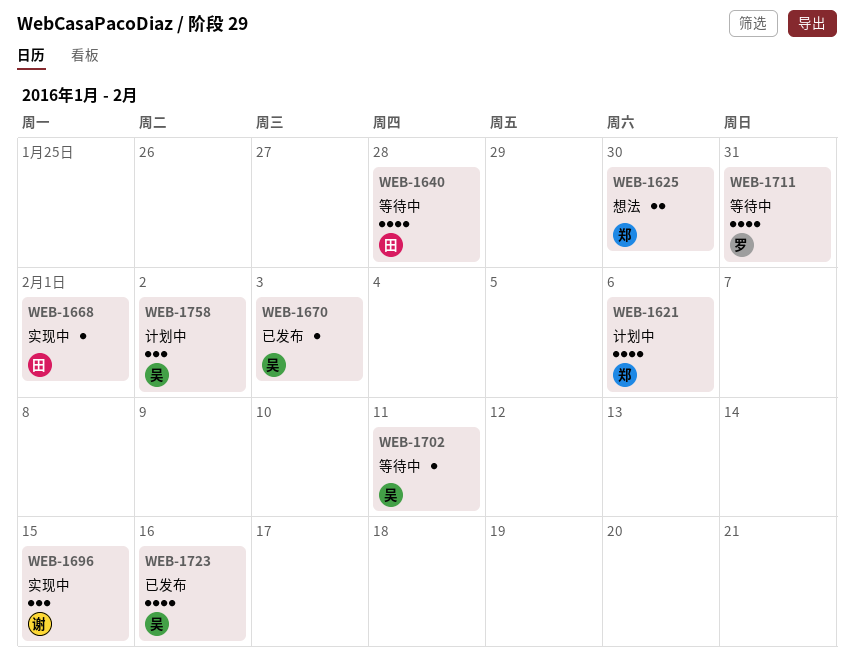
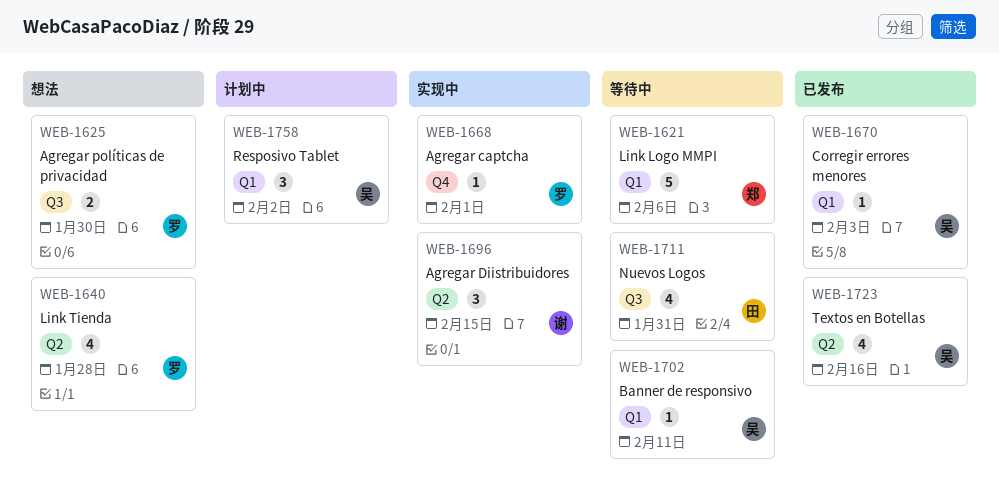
WEB-1621, status: 计划中 -> 等待中
WEB-1621, estimate: 4 -> 5
WEB-1625, owner: 郑 -> 罗
WEB-1640, status: 等待中 -> 想法
WEB-1640, owner: 田 -> 罗
WEB-1668, owner: 田 -> 罗
WEB-1711, owner: 罗 -> 田

